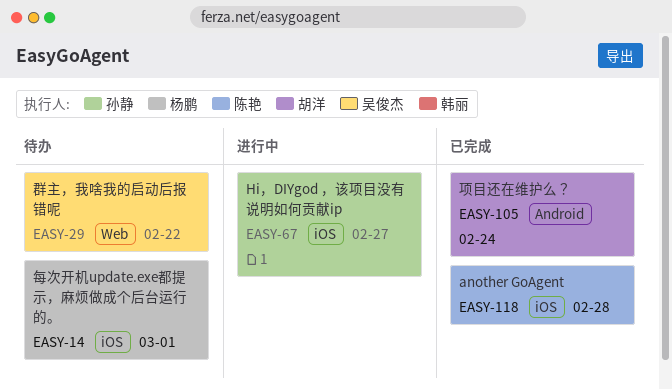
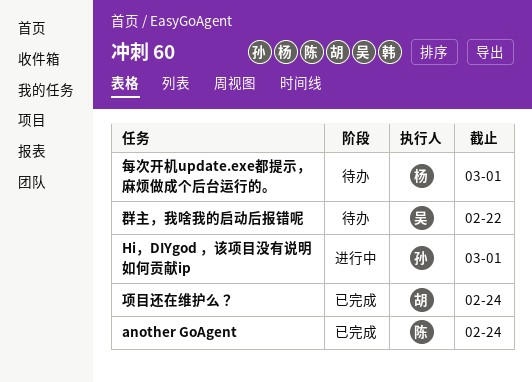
another GoAgent, due: Feb 28 -> Feb 24
Hi，DIYgod ，该项目没有说明如何贡献ip, due: Feb 27 -> Mar 1

